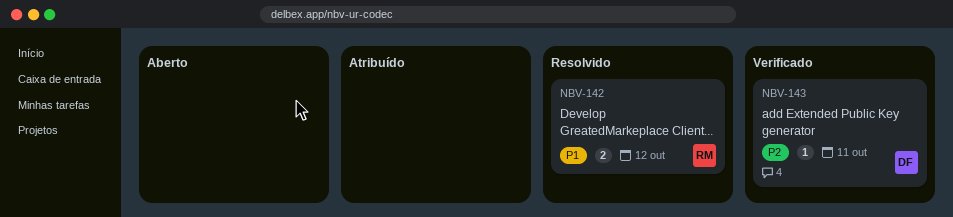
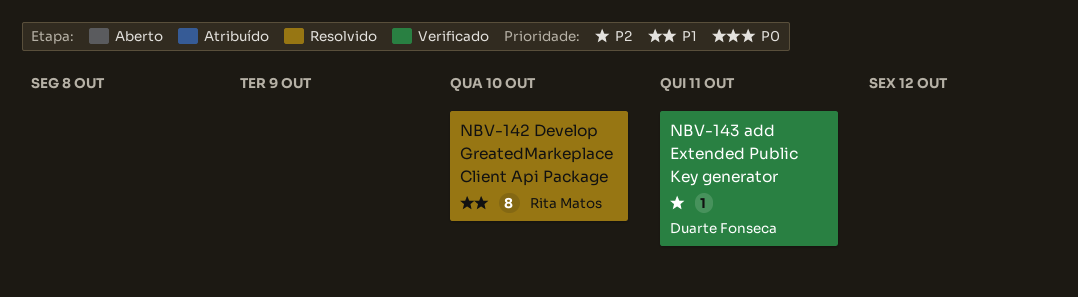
NBV-142, estimate: 2 -> 8
NBV-142, due: Oct 12 -> Oct 10

